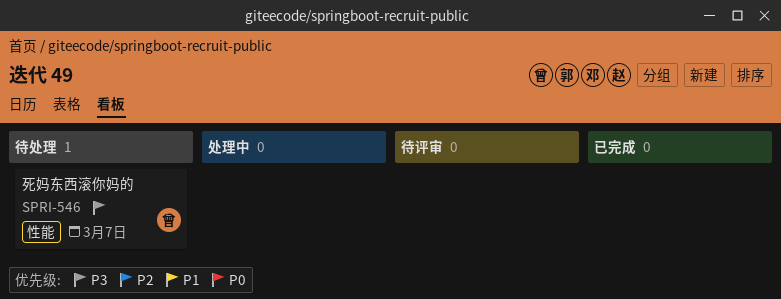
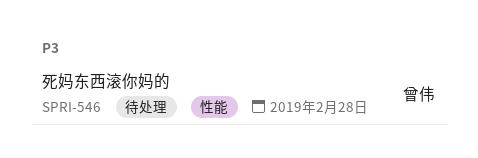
SPRI-546, due: Mar 7 -> Feb 28

